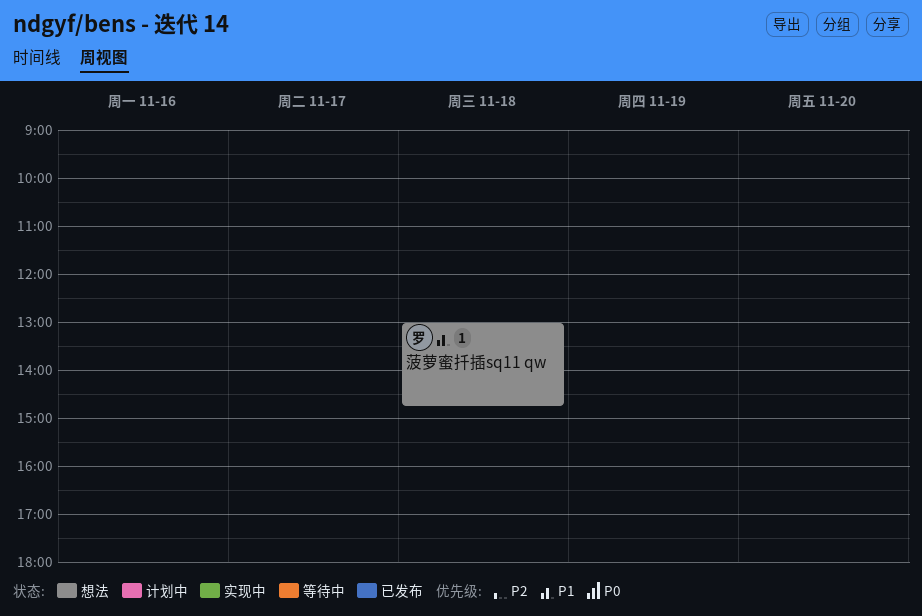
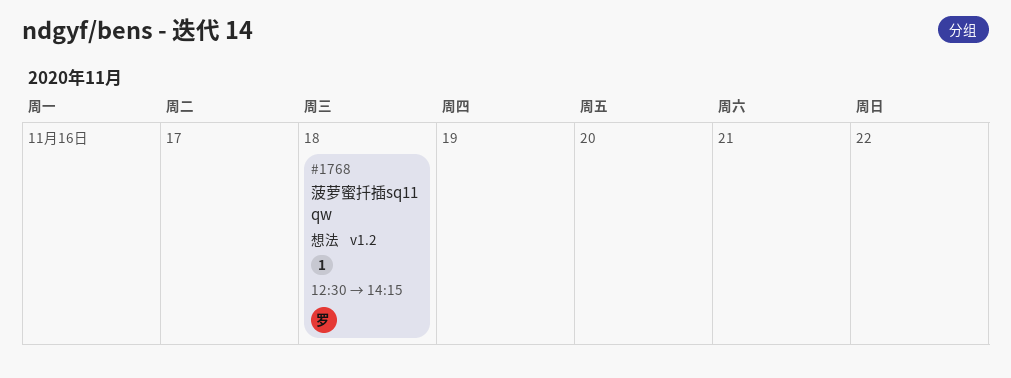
菠萝蜜扦插sq11 qw, begins: 13:00 -> 12:30
菠萝蜜扦插sq11 qw, ends: 14:45 -> 14:15

